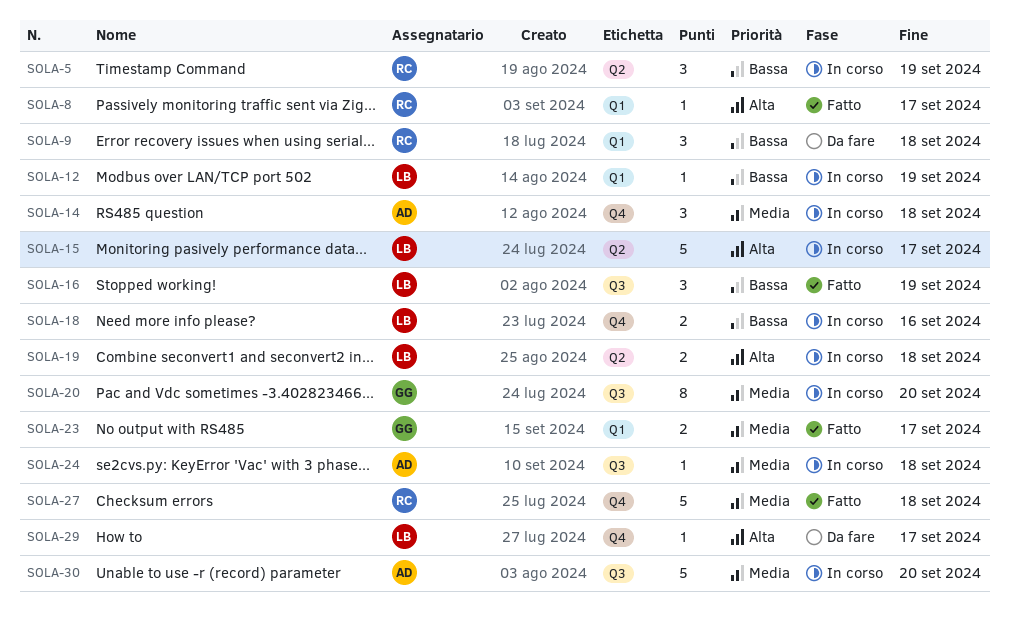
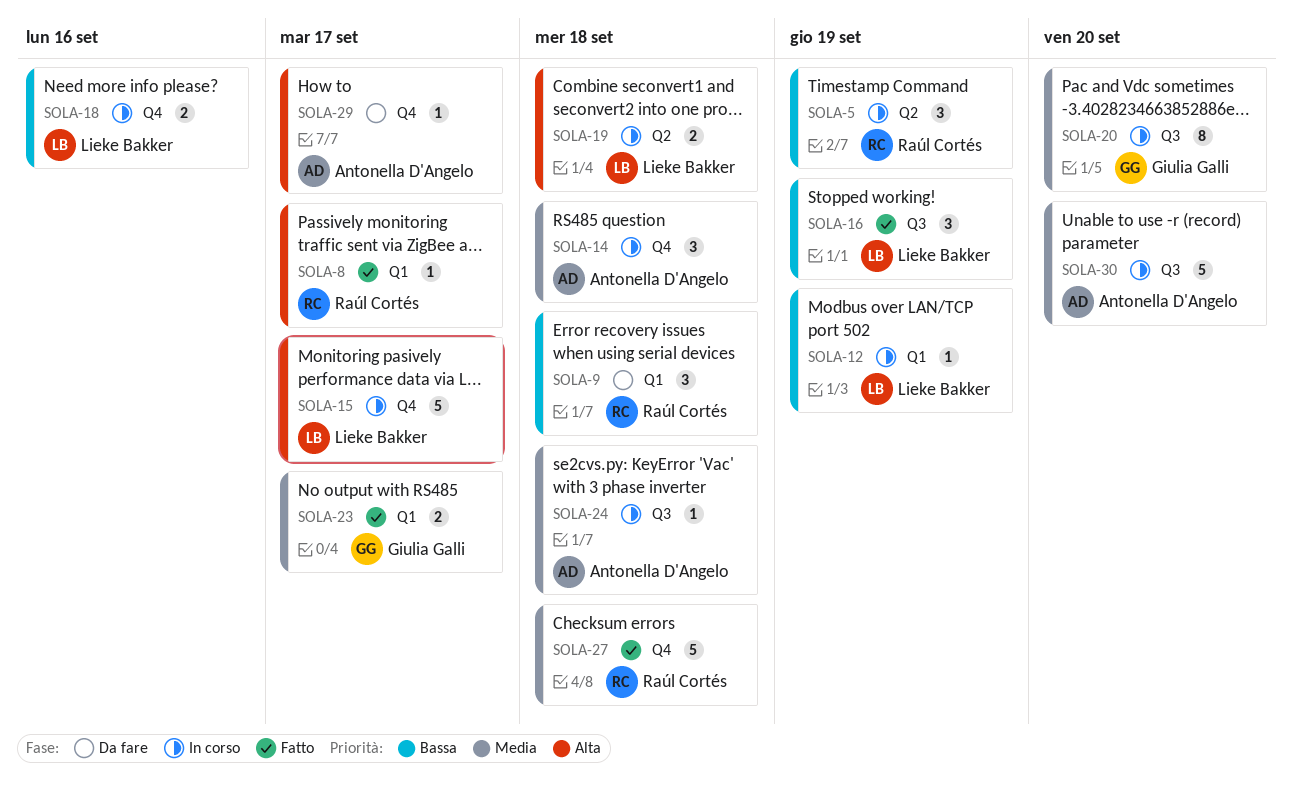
SOLA-15, label: Q2 -> Q4
SOLA-29, owner: Lieke Bakker -> Antonella D'Angelo

